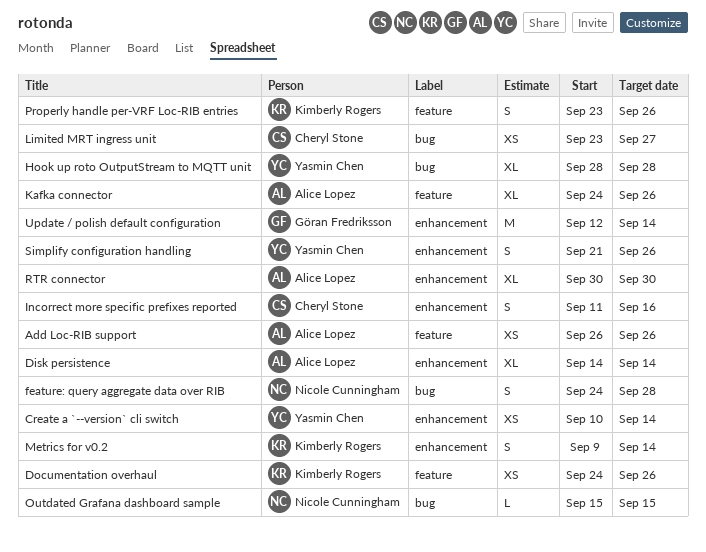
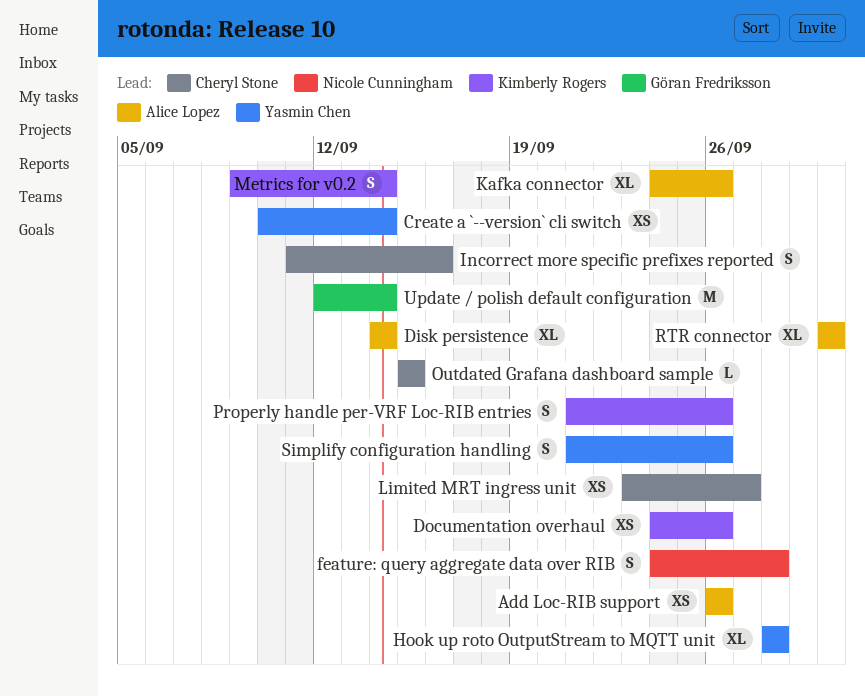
Outdated Grafana dashboard sample, owner: Nicole Cunningham -> Cheryl Stone
Properly handle per-VRF Loc-RIB entries, start: Sep 23 -> Sep 21

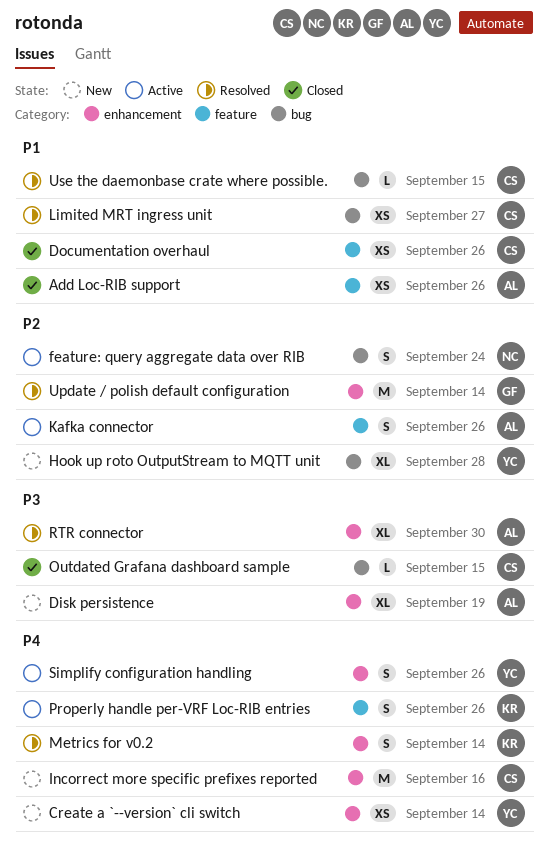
Disk persistence, due: Sep 14 -> Sep 19
Documentation overhaul, owner: Kimberly Rogers -> Cheryl Stone
feature: query aggregate data over RIB, due: Sep 28 -> Sep 24
Incorrect more specific prefixes reported, estimate: S -> M
Kafka connector, estimate: XL -> S
Use the daemonbase crate where possible.: none -> present

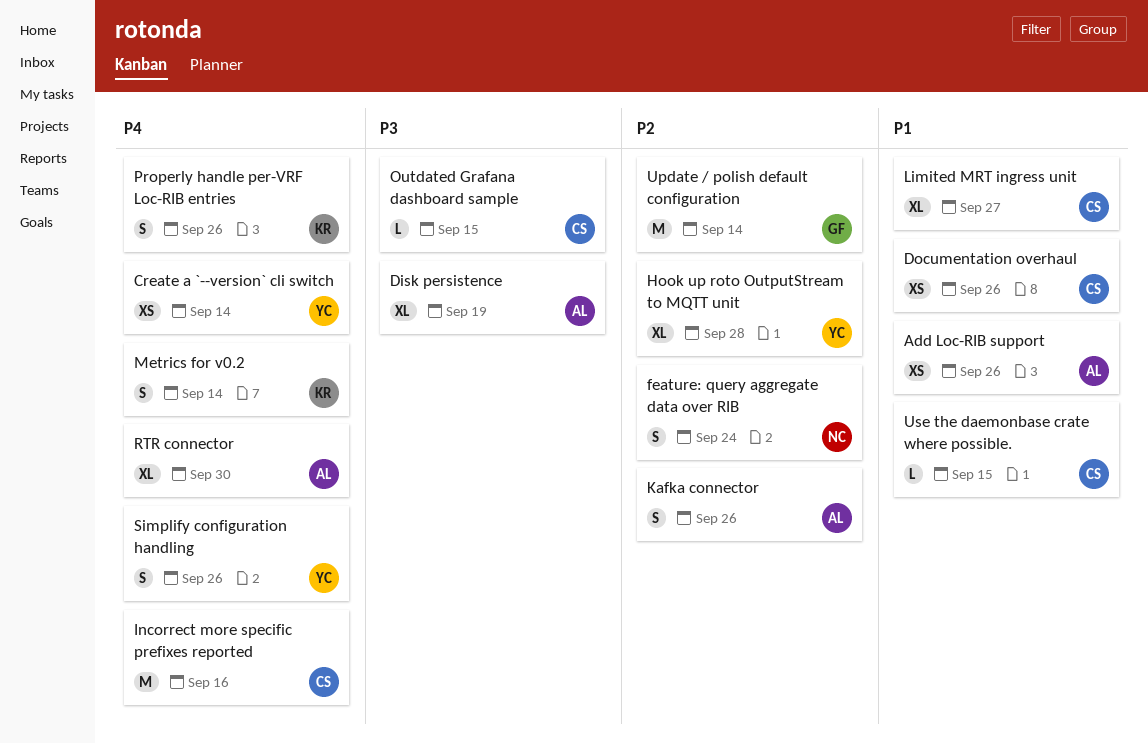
Limited MRT ingress unit, estimate: XS -> XL
RTR connector, priority: P3 -> P4

